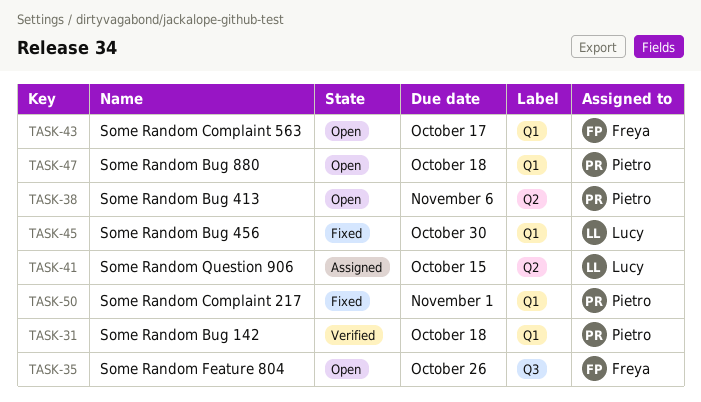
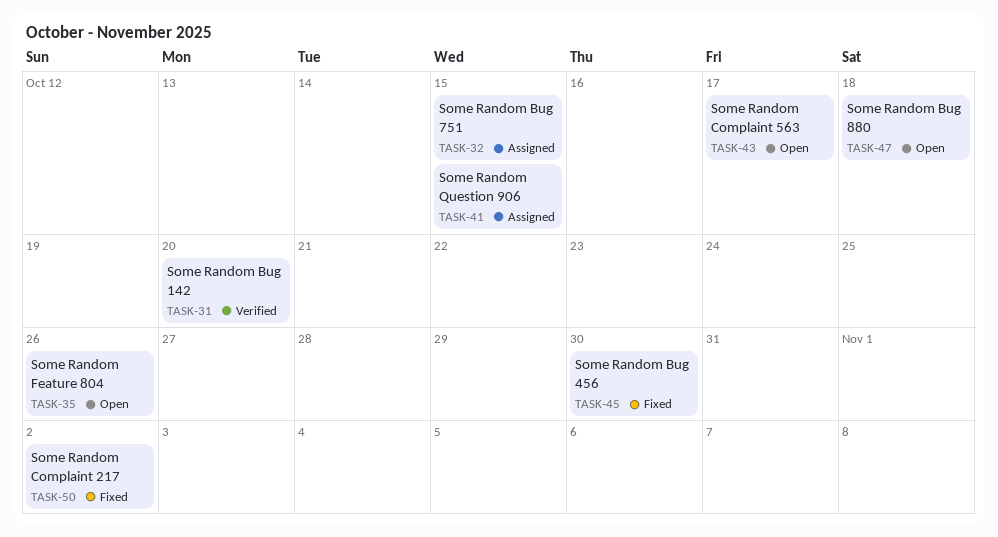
TASK-31, due: Oct 18 -> Oct 20
TASK-32: none -> present
TASK-38: present -> none
TASK-50, due: Nov 1 -> Nov 2

